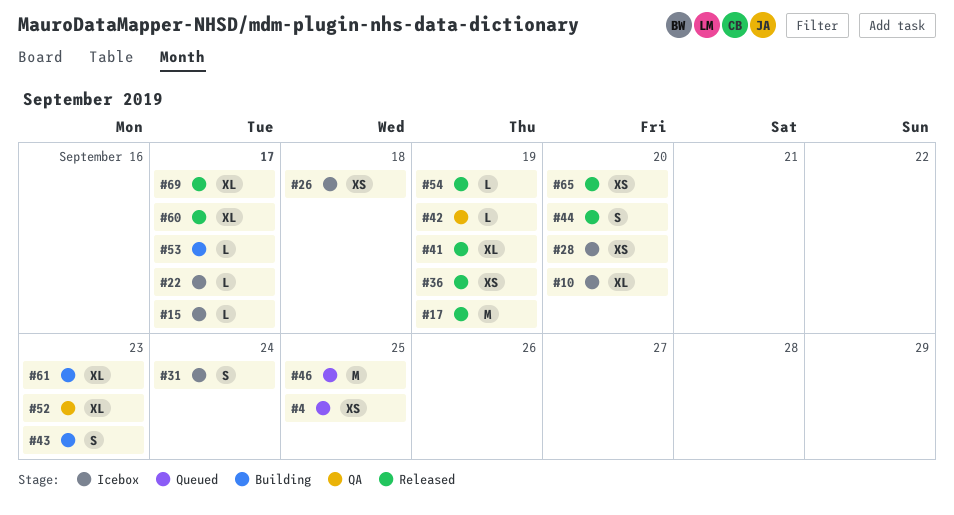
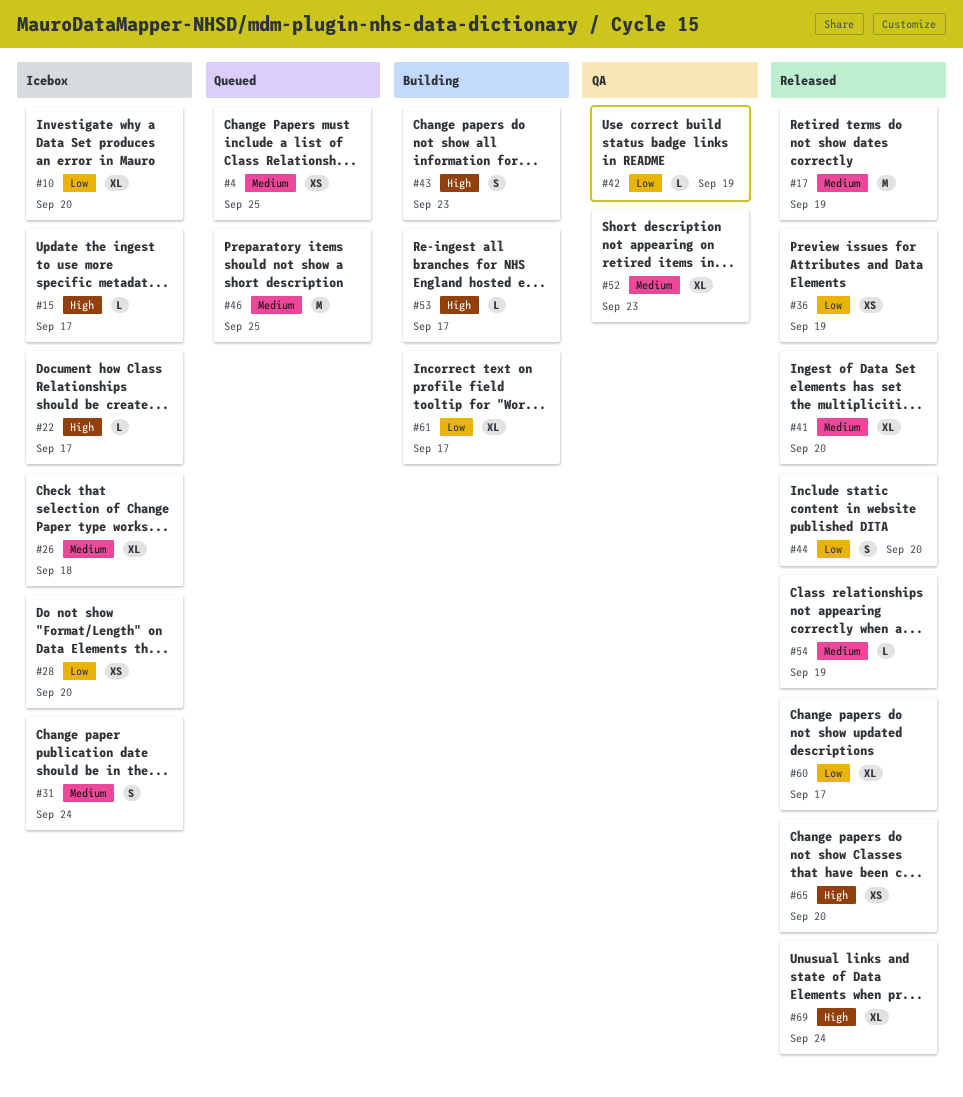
#26, estimate: XS -> XL
#41, due: Sep 19 -> Sep 20
#61, due: Sep 23 -> Sep 17
#69, due: Sep 17 -> Sep 24

